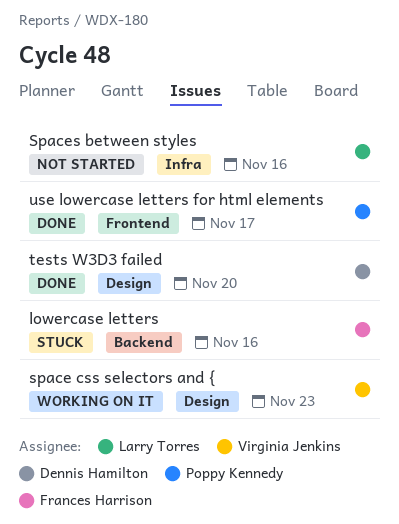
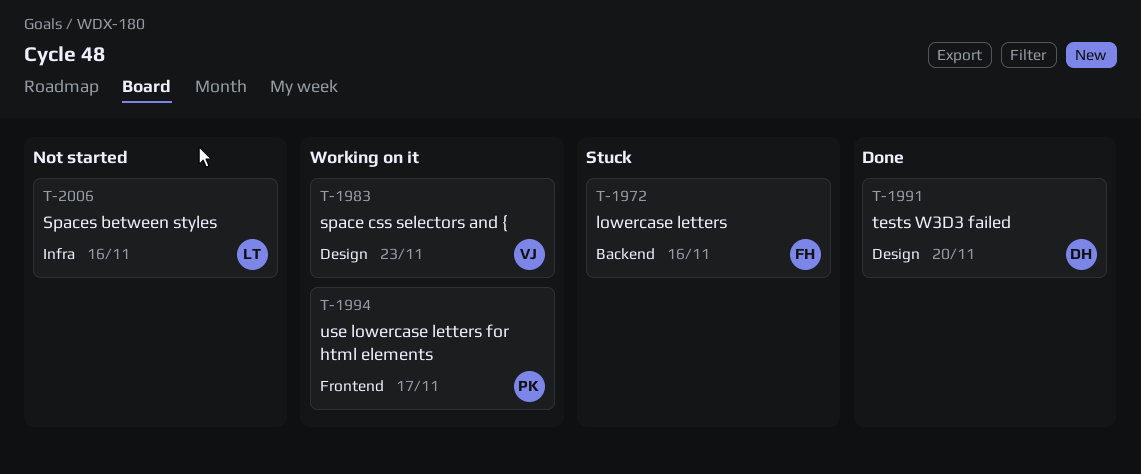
use lowercase letters for html elements, status: Done -> Working on it

